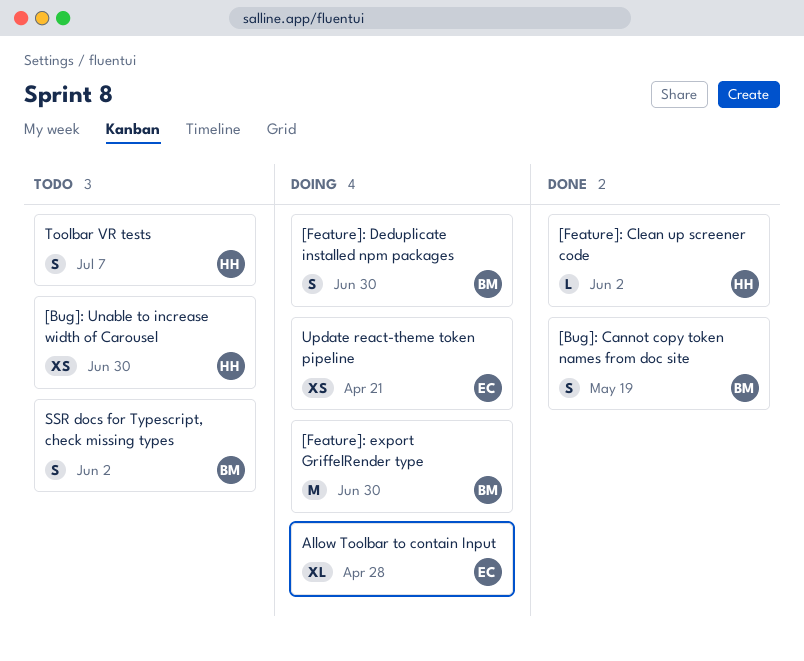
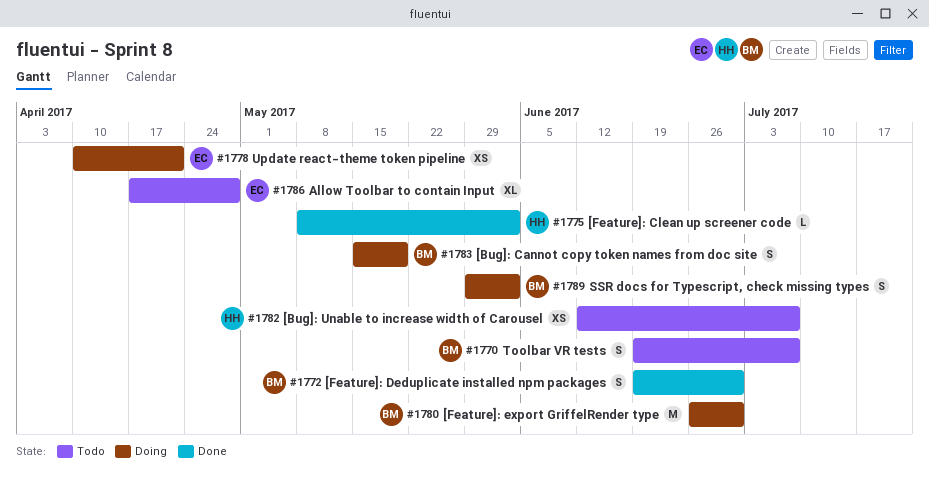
[Bug]: Cannot copy token names from doc site, status: Done -> Doing
[Bug]: Unable to increase width of Carousel, due: Jun 30 -> Jul 7
[Feature]: Deduplicate installed npm packages, status: Doing -> Done
Allow Toolbar to contain Input, status: Doing -> Todo
SSR docs for Typescript, check missing types, status: Todo -> Doing
Toolbar VR tests, owner: HH -> BM

